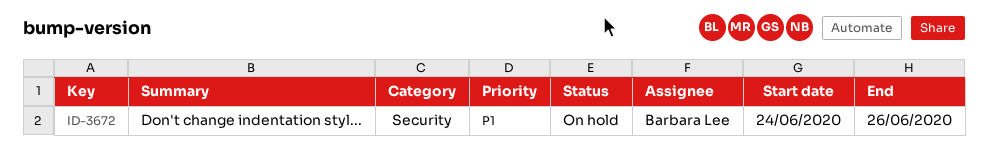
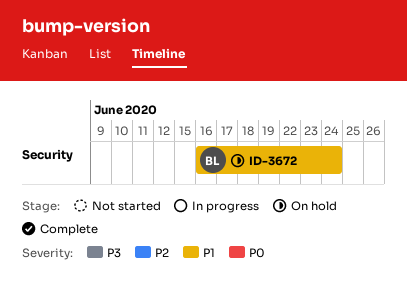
ID-3672, start: Jun 24 -> Jun 16
ID-3672, due: Jun 26 -> Jun 24

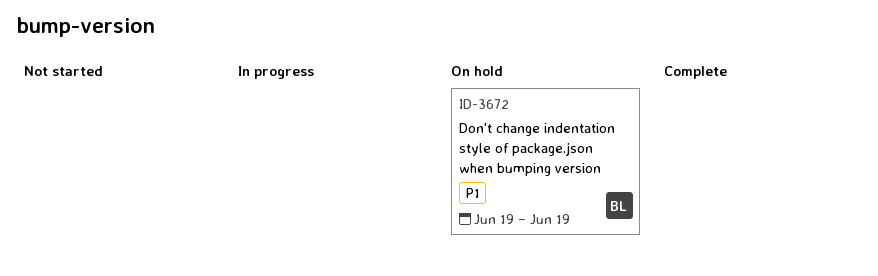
ID-3672, start: Jun 16 -> Jun 19
ID-3672, due: Jun 24 -> Jun 19

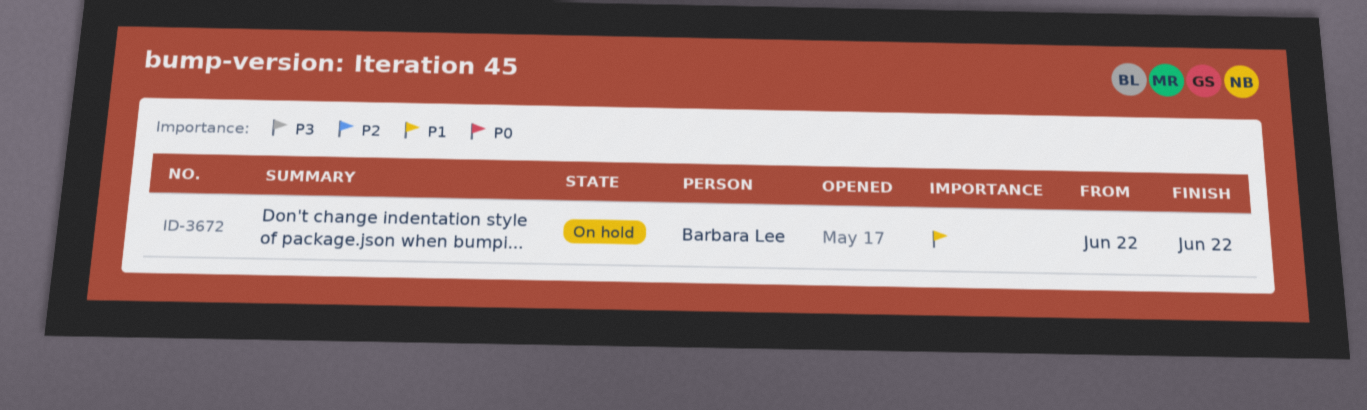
ID-3672, start: Jun 19 -> Jun 22
ID-3672, due: Jun 19 -> Jun 22

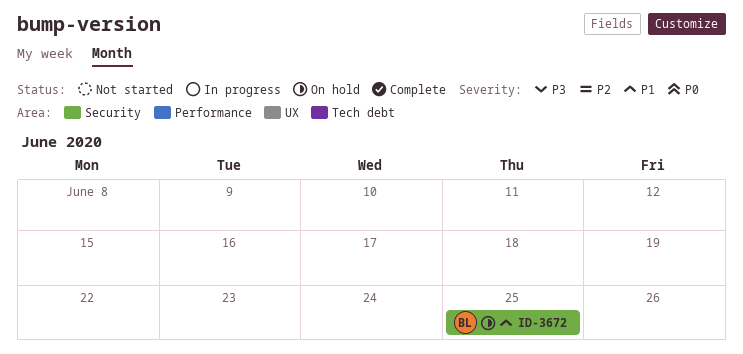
ID-3672, start: Jun 22 -> Jun 25
ID-3672, due: Jun 22 -> Jun 25

